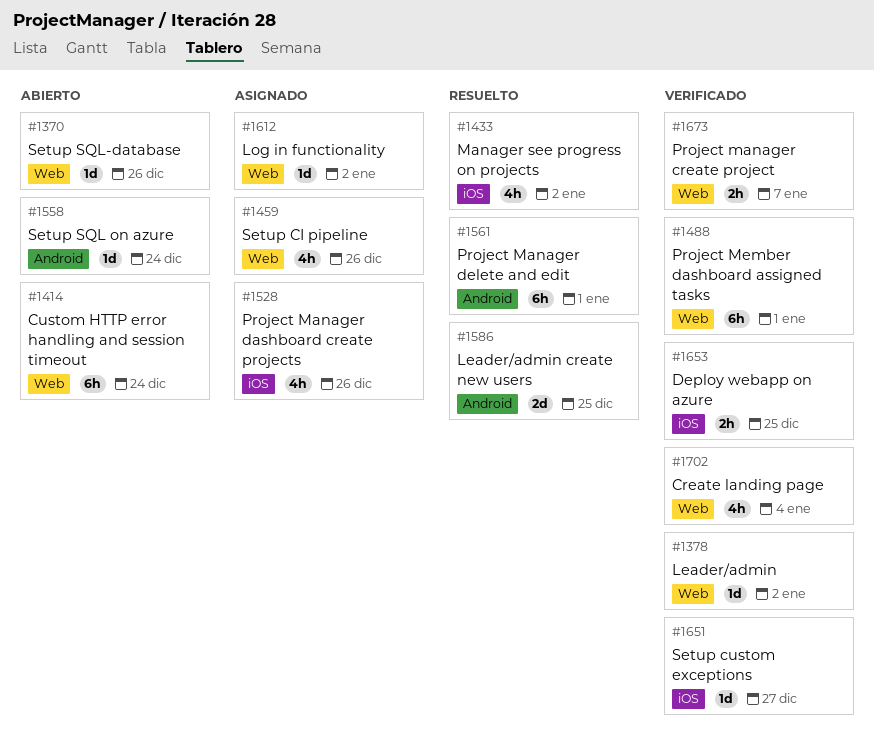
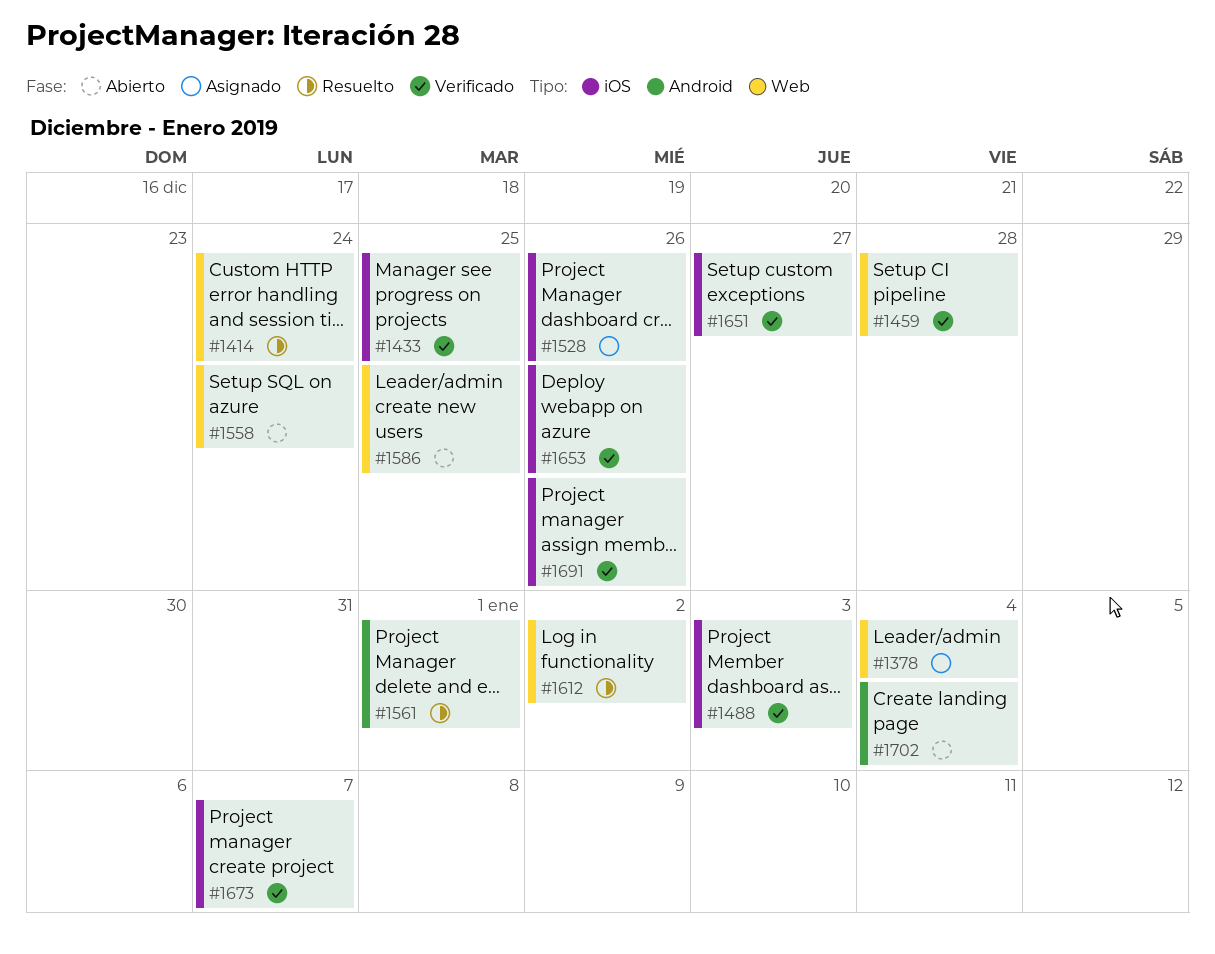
#1370: present -> none
#1378, status: Verificado -> Asignado
#1378, due: Jan 2 -> Jan 4
#1414, status: Abierto -> Resuelto
#1433, status: Resuelto -> Verificado
#1433, due: Jan 2 -> Dec 25
#1459, status: Asignado -> Verificado
#1459, due: Dec 26 -> Dec 28
#1488, label: Web -> iOS
#1488, due: Jan 1 -> Jan 3
#1558, label: Android -> Web
#1586, status: Resuelto -> Abierto
#1586, label: Android -> Web
#1612, status: Asignado -> Resuelto
#1653, due: Dec 25 -> Dec 26
#1673, label: Web -> iOS
#1691: none -> present
#1702, status: Verificado -> Abierto
#1702, label: Web -> Android

